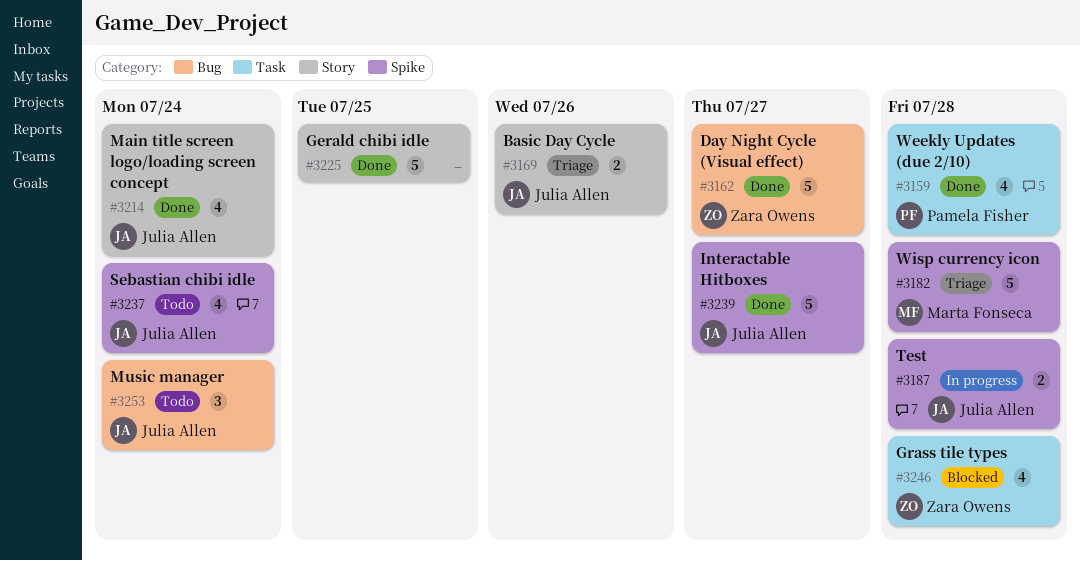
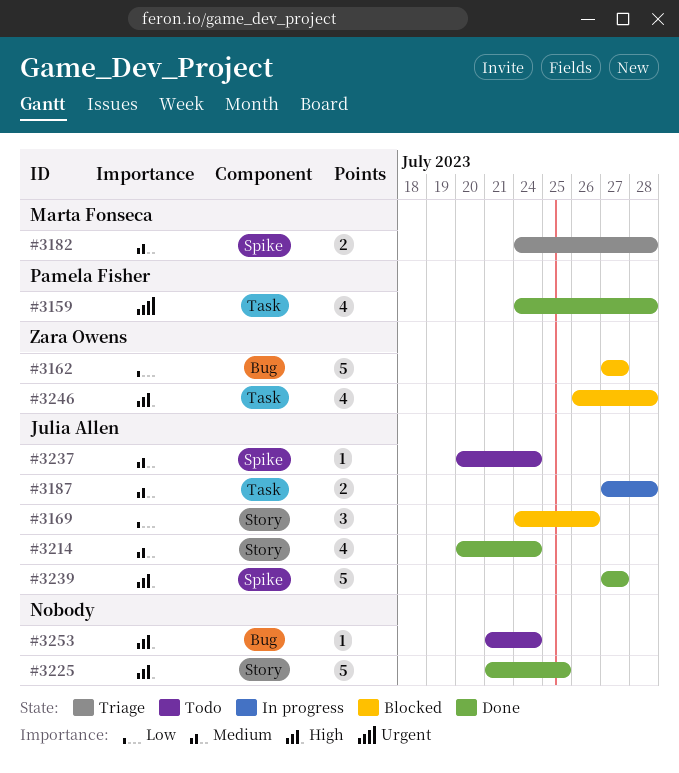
#3162, status: Done -> Blocked
#3169, status: Triage -> Blocked
#3169, estimate: 2 -> 3
#3182, estimate: 5 -> 2
#3187, label: Spike -> Task
#3237, estimate: 4 -> 1
#3253, owner: Julia Allen -> none
#3253, estimate: 3 -> 1

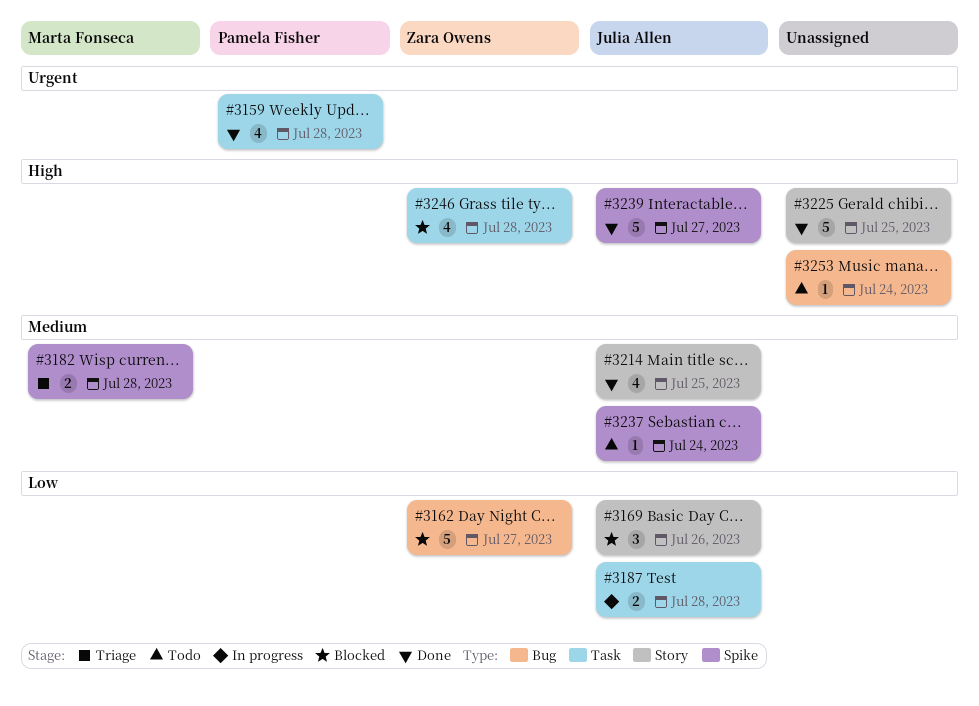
#3187, priority: Medium -> Low
#3214, due: Jul 24 -> Jul 25

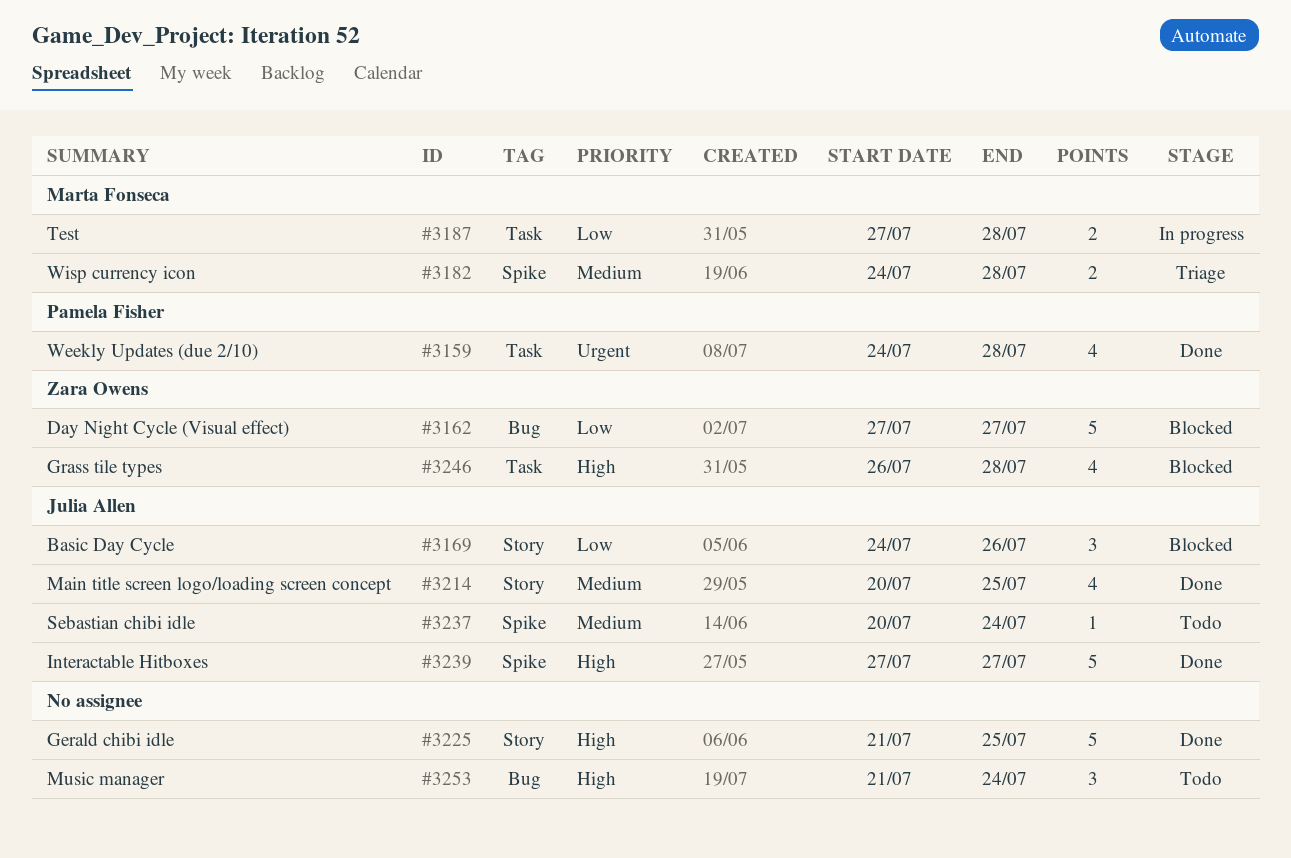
#3187, owner: Julia Allen -> Marta Fonseca
#3253, estimate: 1 -> 3

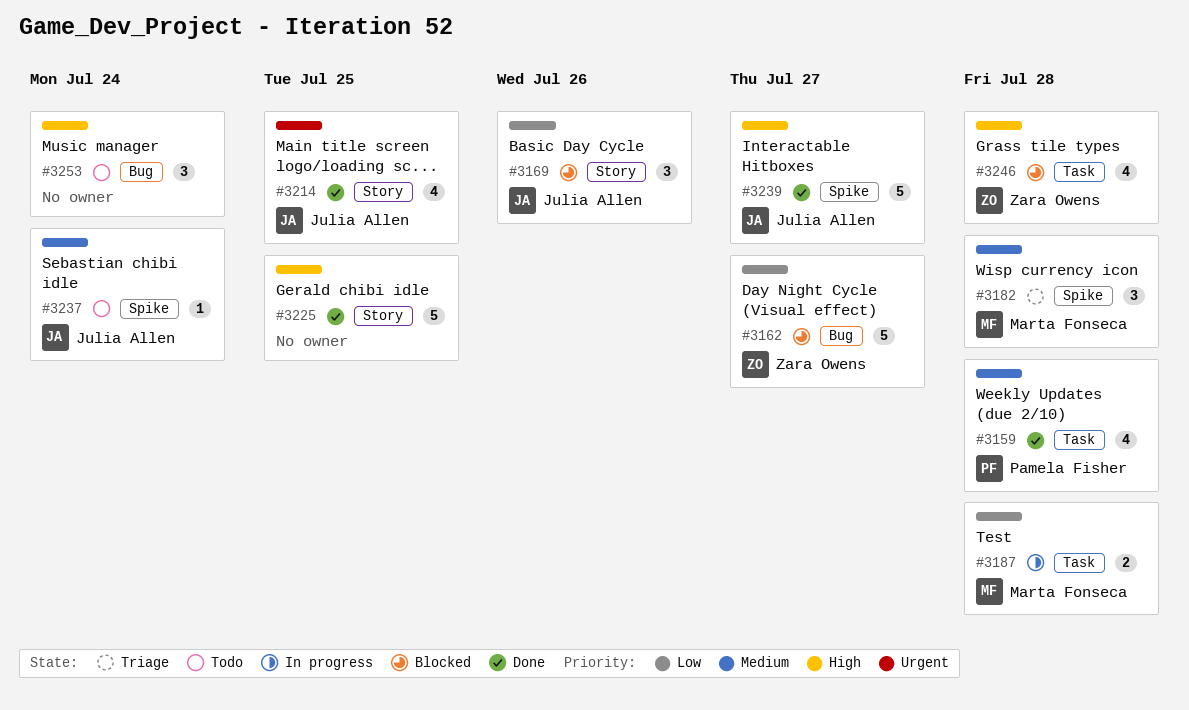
#3159, priority: Urgent -> Medium
#3182, estimate: 2 -> 3
#3214, priority: Medium -> Urgent

